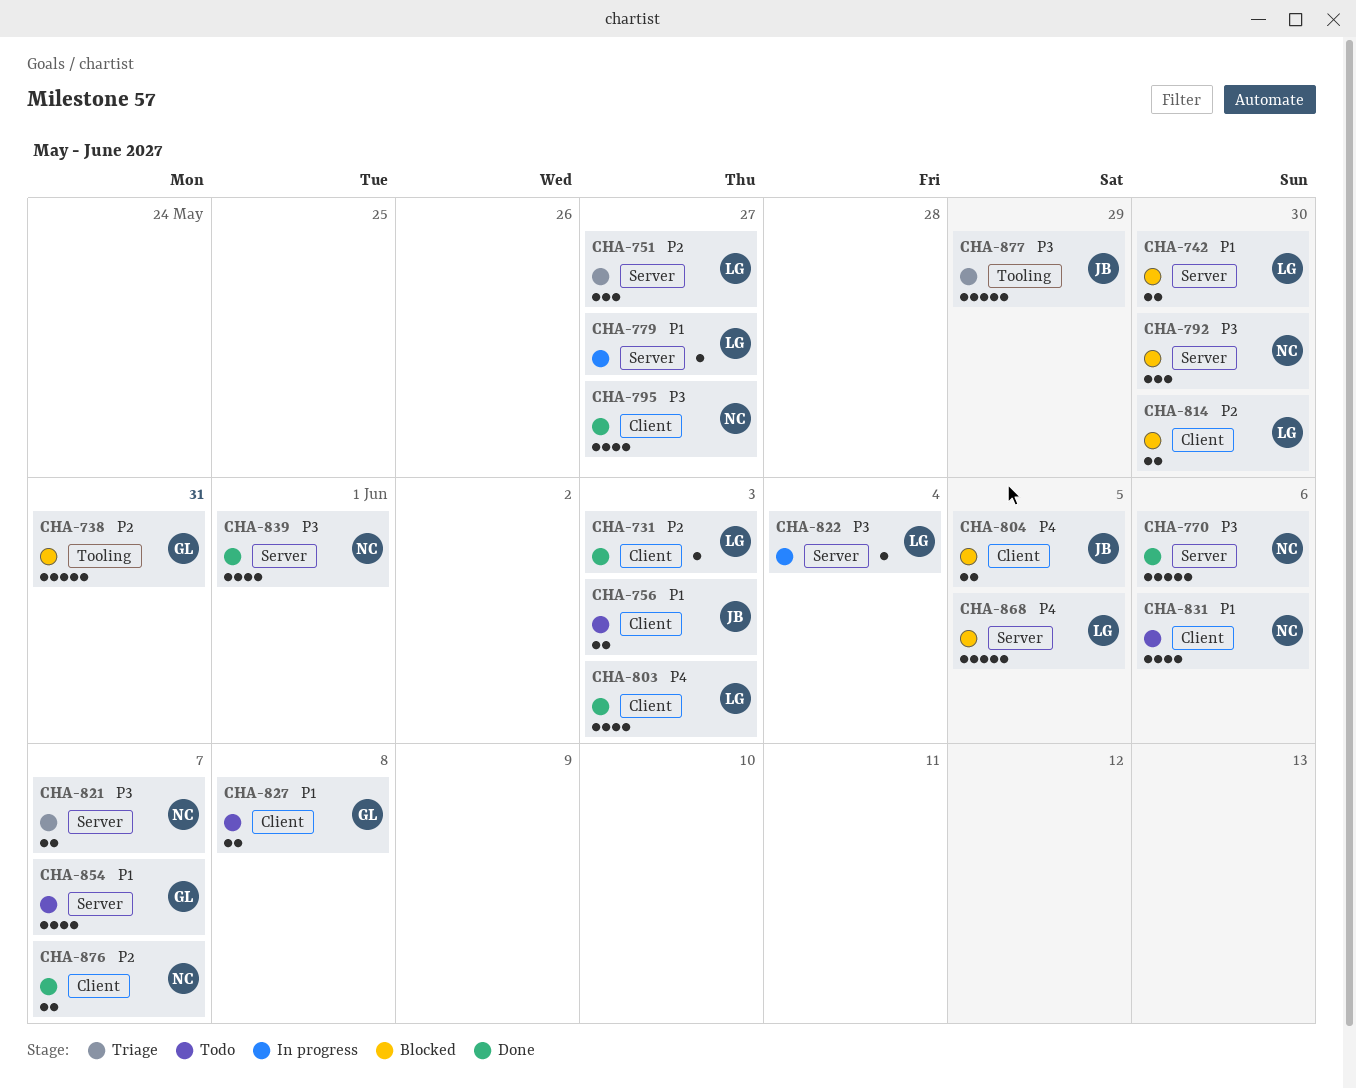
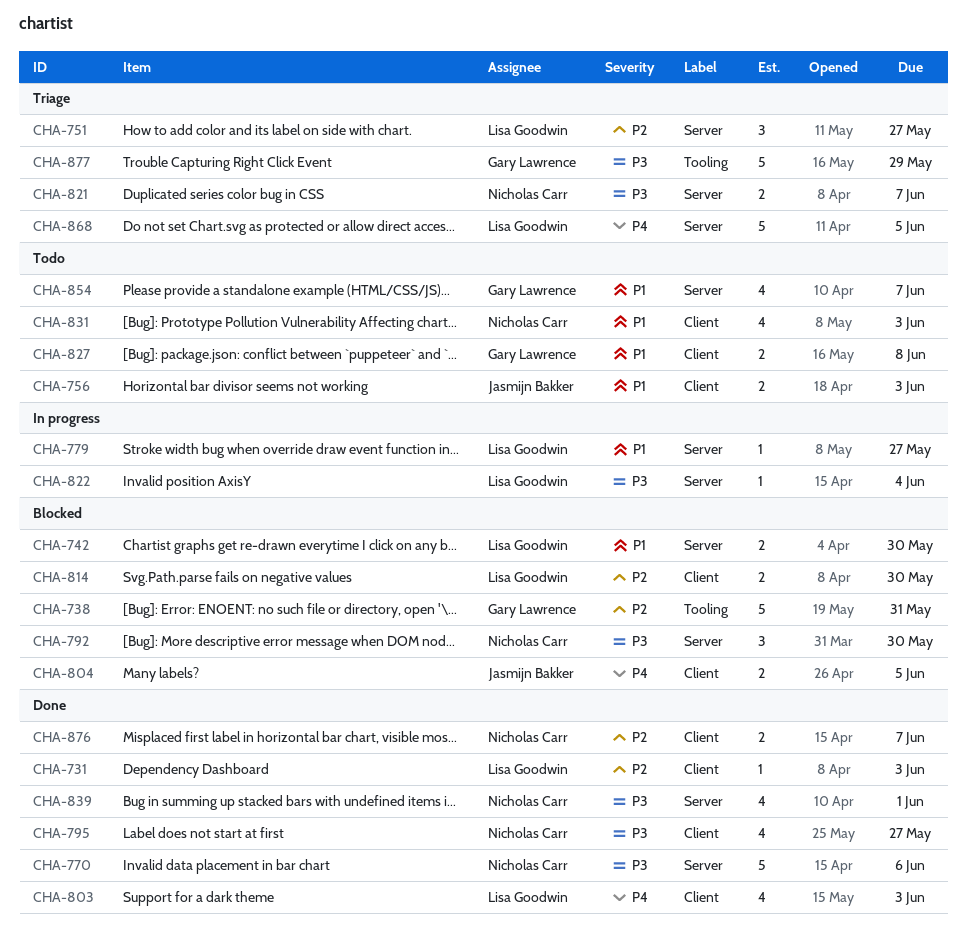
CHA-831, due: Jun 6 -> Jun 3
CHA-868, status: Blocked -> Triage
CHA-877, owner: Jasmijn Bakker -> Gary Lawrence

